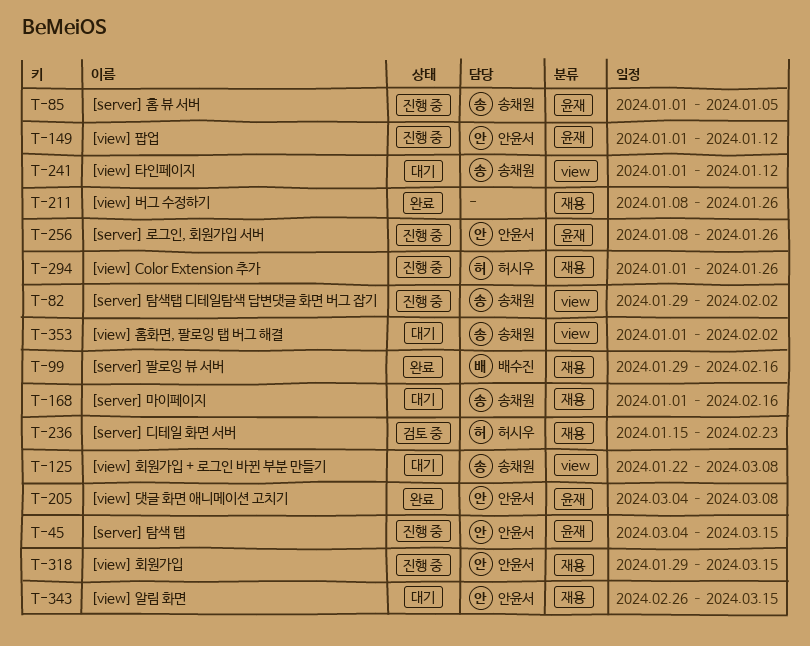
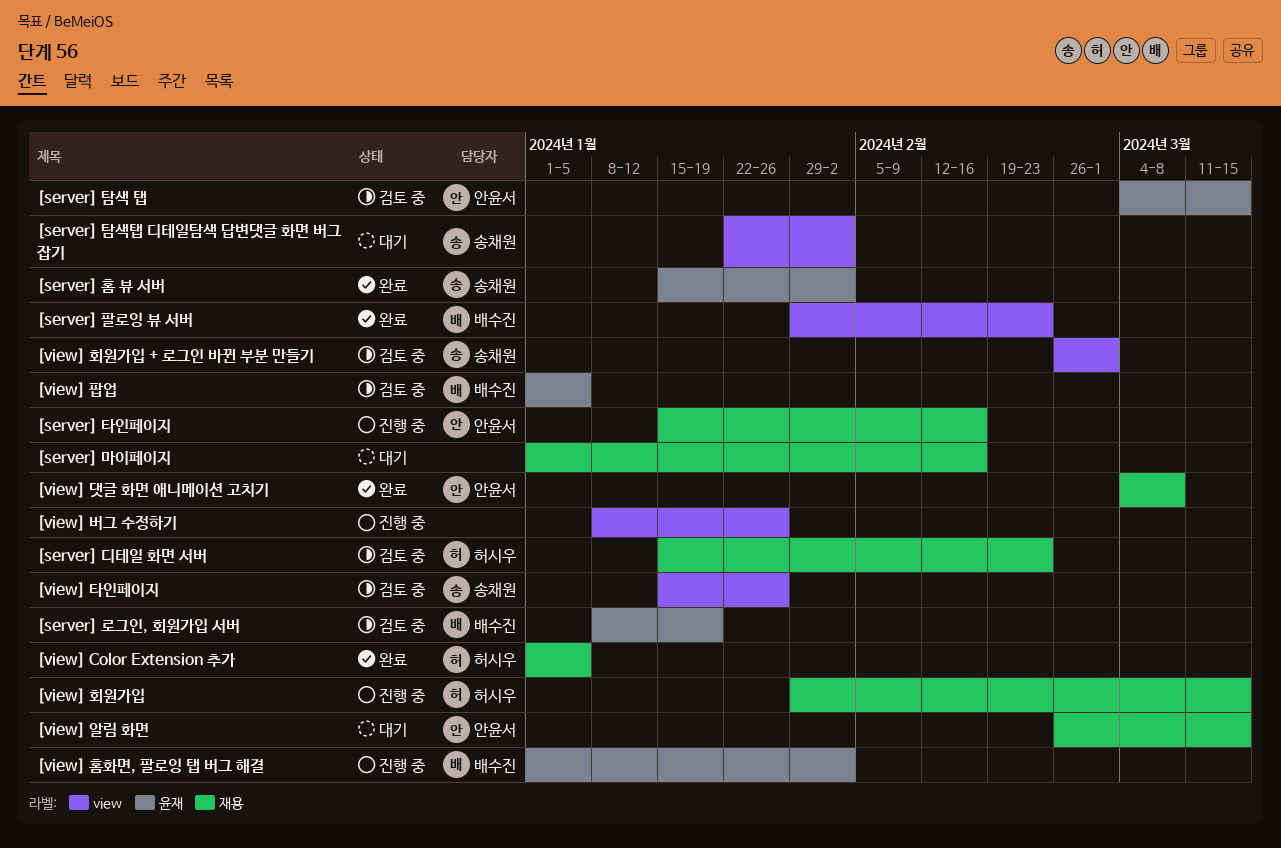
[server] 로그인, 회원가입 서버, status: 진행 중 -> 검토 중
[server] 로그인, 회원가입 서버, owner: 안윤서 -> 배수진
[server] 로그인, 회원가입 서버, due: Jan 26 -> Jan 19
[server] 마이페이지, owner: 송채원 -> none
[server] 타인페이지: none -> present
[server] 탐색 탭, status: 진행 중 -> 검토 중
[server] 탐색탭 디테일탐색 답변댓글 화면 버그 잡기, status: 진행 중 -> 대기
[server] 탐색탭 디테일탐색 답변댓글 화면 버그 잡기, start: Jan 29 -> Jan 22
[server] 팔로잉 뷰 서버, label: 재용 -> view
[server] 팔로잉 뷰 서버, due: Feb 16 -> Feb 23
[server] 홈 뷰 서버, status: 진행 중 -> 완료
[server] 홈 뷰 서버, start: Jan 1 -> Jan 15
[server] 홈 뷰 서버, due: Jan 5 -> Feb 2
[view] Color Extension 추가, status: 진행 중 -> 완료
[view] Color Extension 추가, due: Jan 26 -> Jan 5
[view] 댓글 화면 애니메이션 고치기, label: 윤재 -> 재용
[view] 버그 수정하기, status: 완료 -> 진행 중
[view] 버그 수정하기, label: 재용 -> view
[view] 타인페이지, status: 대기 -> 검토 중
[view] 타인페이지, start: Jan 1 -> Jan 15
[view] 타인페이지, due: Jan 12 -> Jan 26
[view] 팝업, status: 진행 중 -> 검토 중
[view] 팝업, owner: 안윤서 -> 배수진
[view] 팝업, due: Jan 12 -> Jan 5
[view] 홈화면, 팔로잉 탭 버그 해결, status: 대기 -> 진행 중
[view] 홈화면, 팔로잉 탭 버그 해결, owner: 송채원 -> 배수진
[view] 홈화면, 팔로잉 탭 버그 해결, label: view -> 윤재
[view] 회원가입, owner: 안윤서 -> 허시우
[view] 회원가입 + 로그인 바뀐 부분 만들기, status: 대기 -> 검토 중
[view] 회원가입 + 로그인 바뀐 부분 만들기, start: Jan 22 -> Feb 26
[view] 회원가입 + 로그인 바뀐 부분 만들기, due: Mar 8 -> Mar 1

